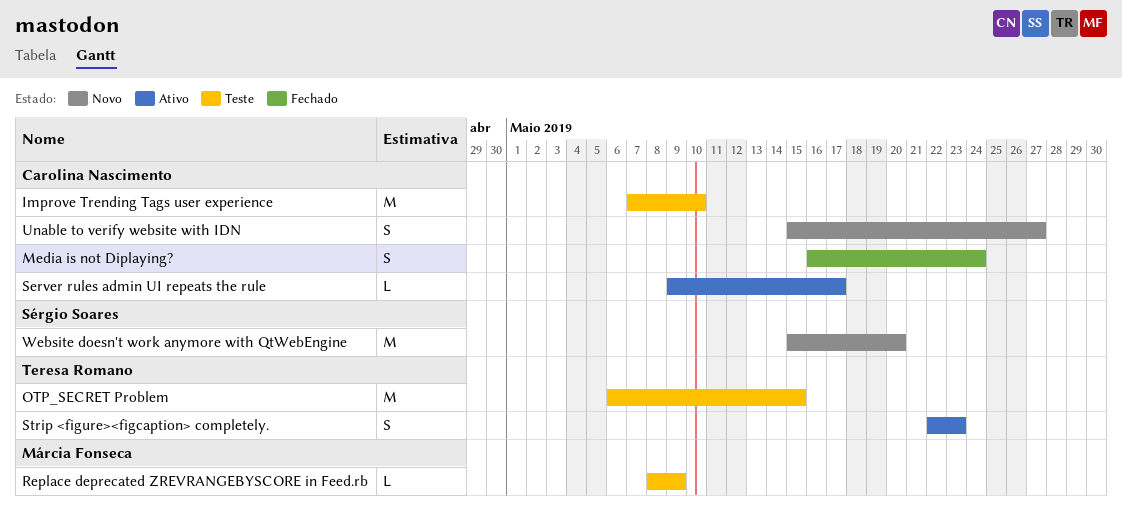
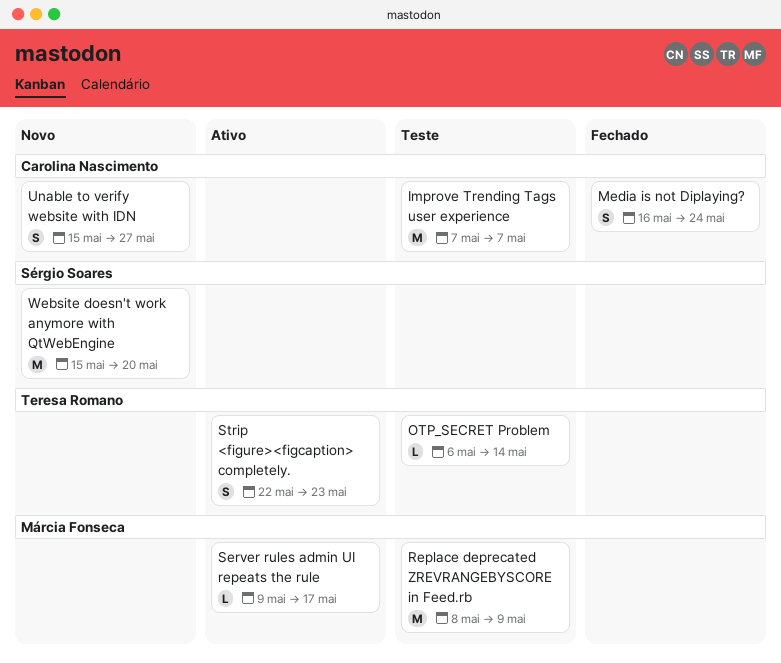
Improve Trending Tags user experience, due: May 10 -> May 7
OTP_SECRET Problem, estimate: M -> L
OTP_SECRET Problem, due: May 15 -> May 14
Replace deprecated ZREVRANGEBYSCORE in Feed.rb, estimate: L -> M
Server rules admin UI repeats the rule, owner: Carolina Nascimento -> Márcia Fonseca

